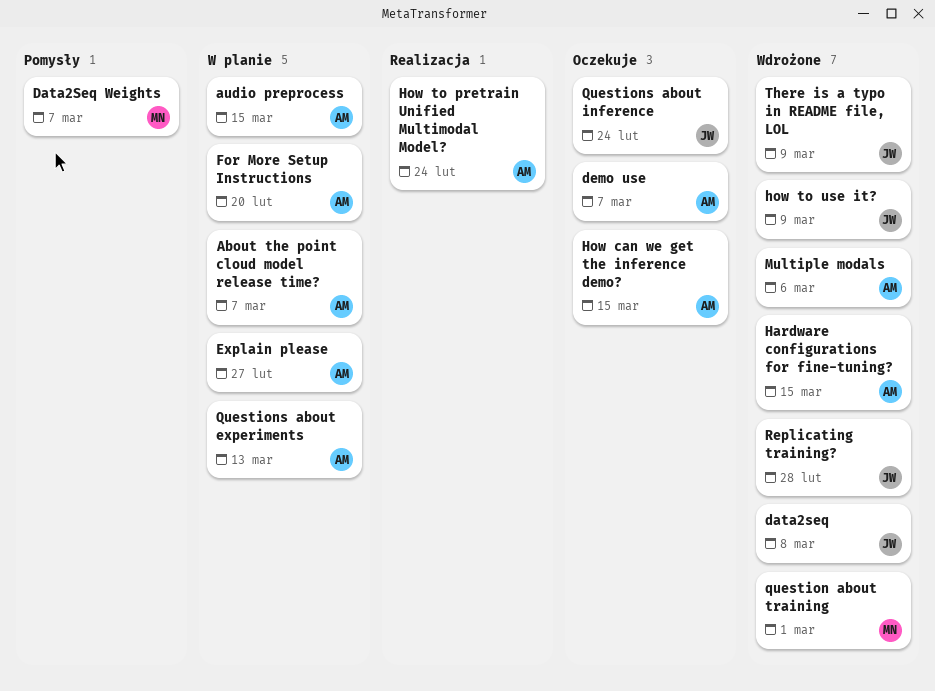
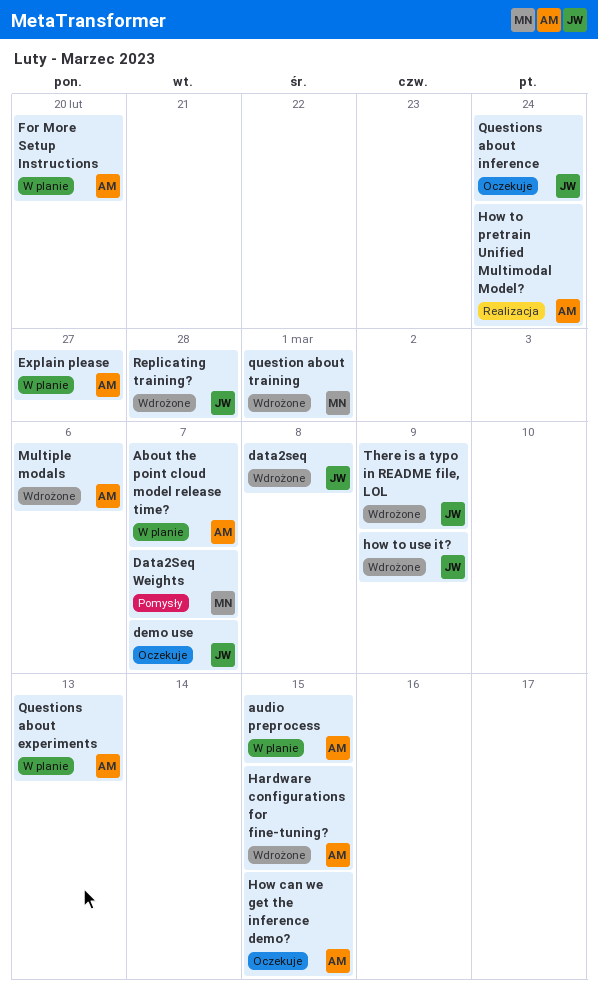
demo use, owner: AM -> JW

